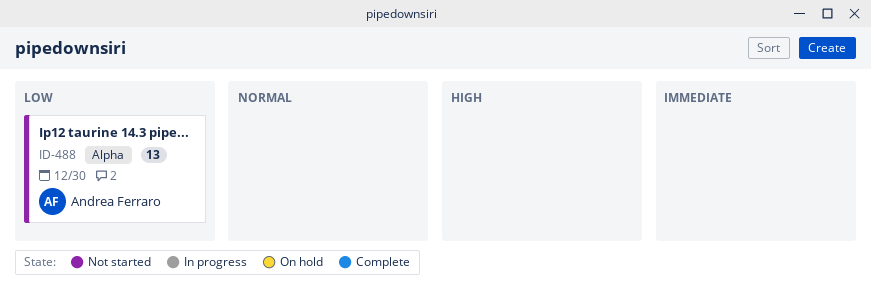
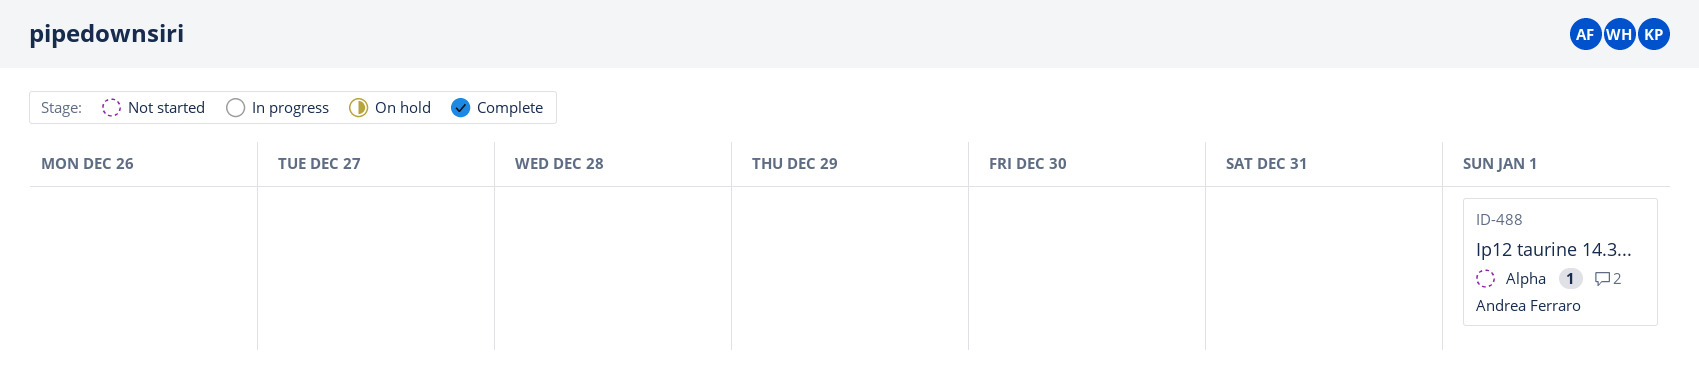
ID-488, estimate: 13 -> 1
ID-488, due: Dec 30 -> Jan 1

